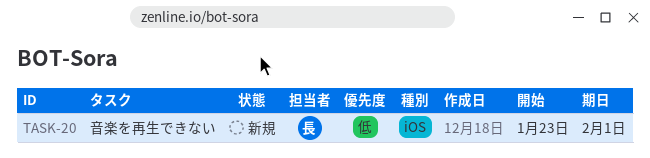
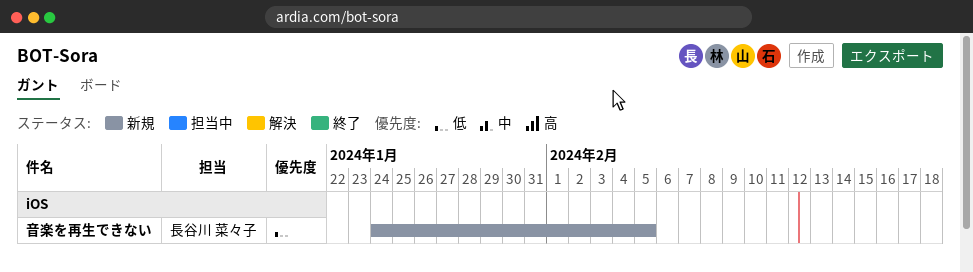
音楽を再生できない, start: Jan 23 -> Jan 24
音楽を再生できない, due: Feb 1 -> Feb 5

